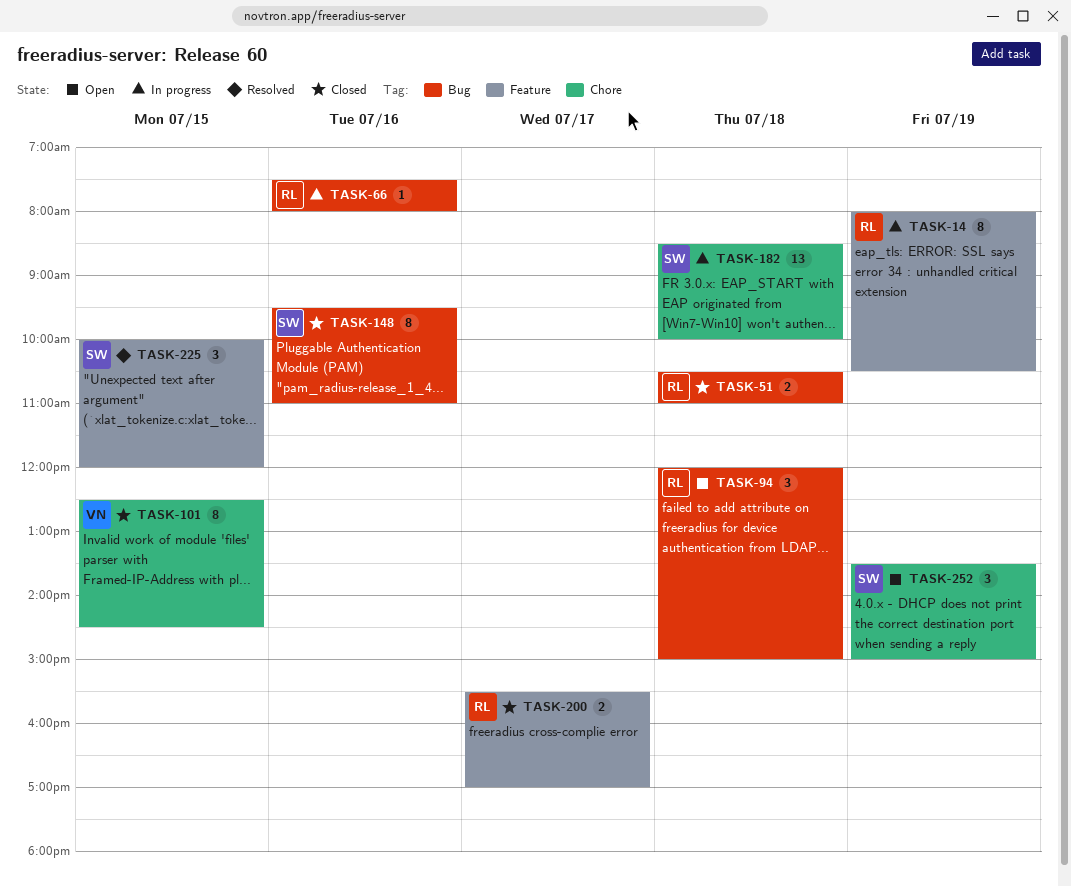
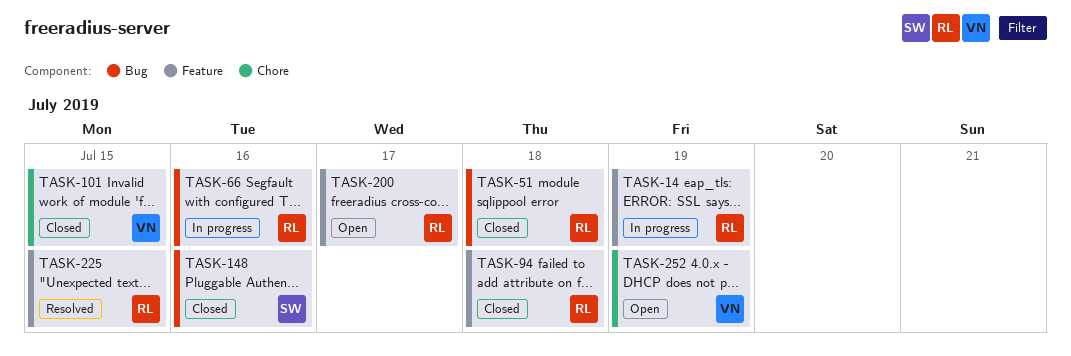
TASK-94, status: Open -> Closed
TASK-94, label: Bug -> Feature
TASK-182: present -> none
TASK-200, status: Closed -> Open
TASK-225, owner: SW -> RL
TASK-252, owner: SW -> VN

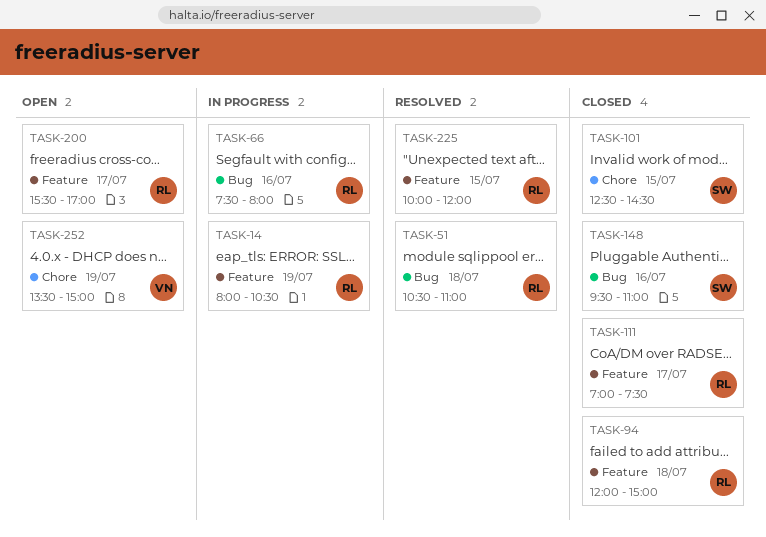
TASK-51, status: Closed -> Resolved
TASK-101, owner: VN -> SW
TASK-111: none -> present

